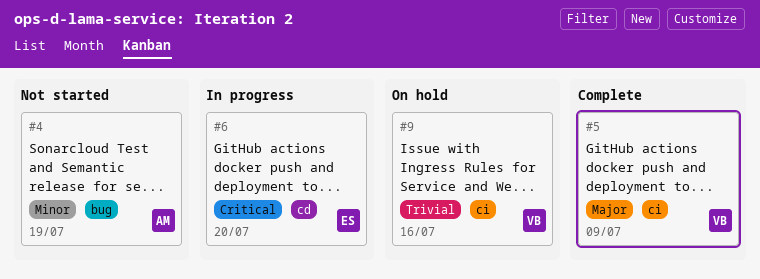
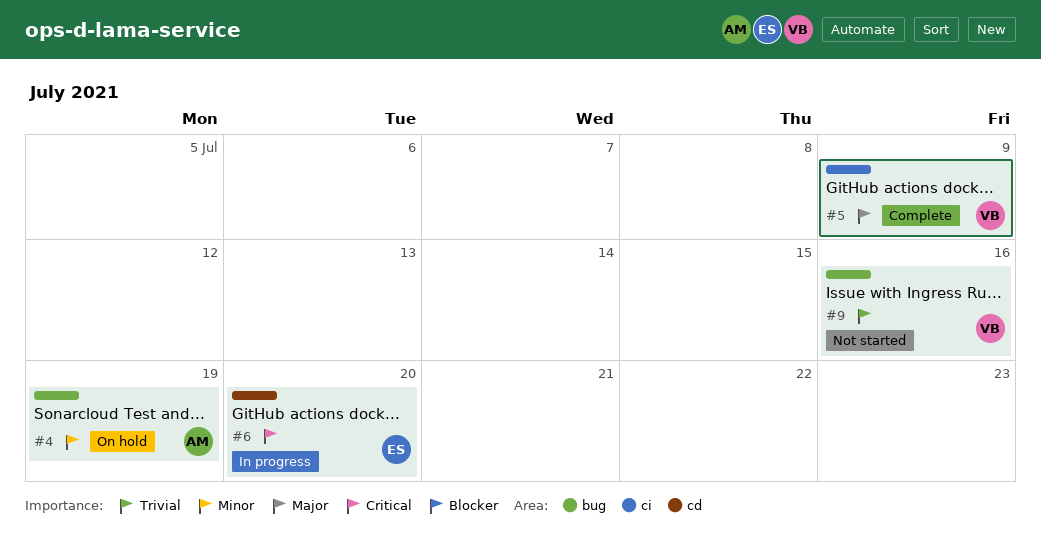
#4, status: Not started -> On hold
#9, status: On hold -> Not started
#9, label: ci -> bug

